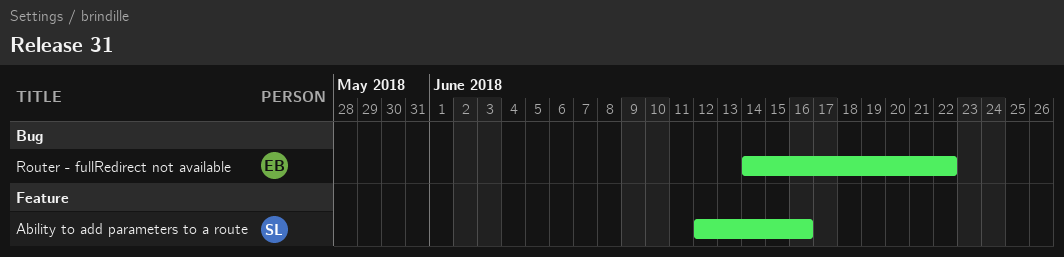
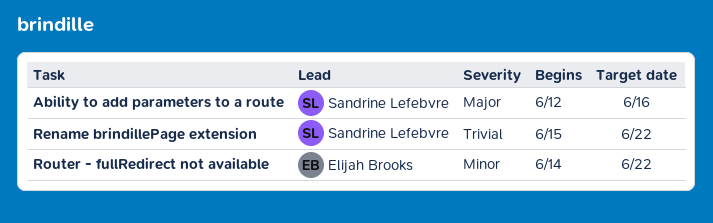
Rename brindillePage extension: none -> present

